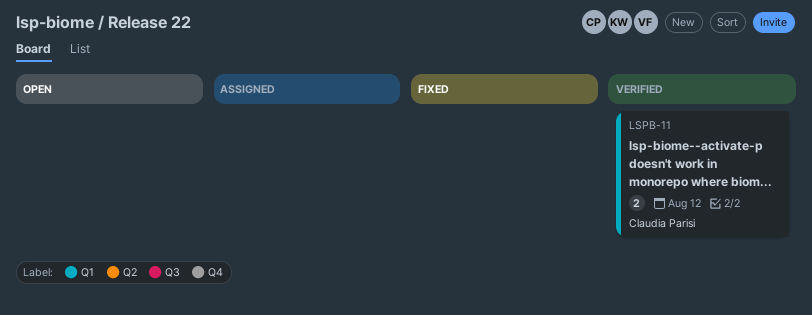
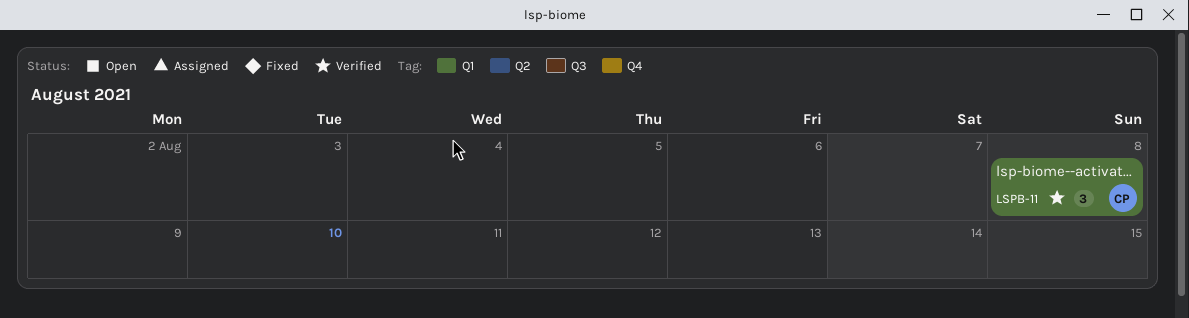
LSPB-11, estimate: 2 -> 3
LSPB-11, due: Aug 12 -> Aug 8

